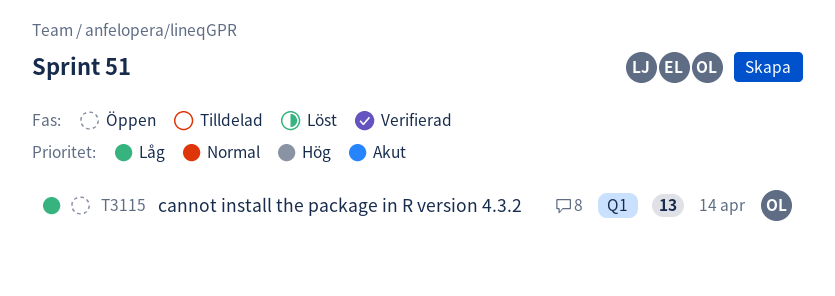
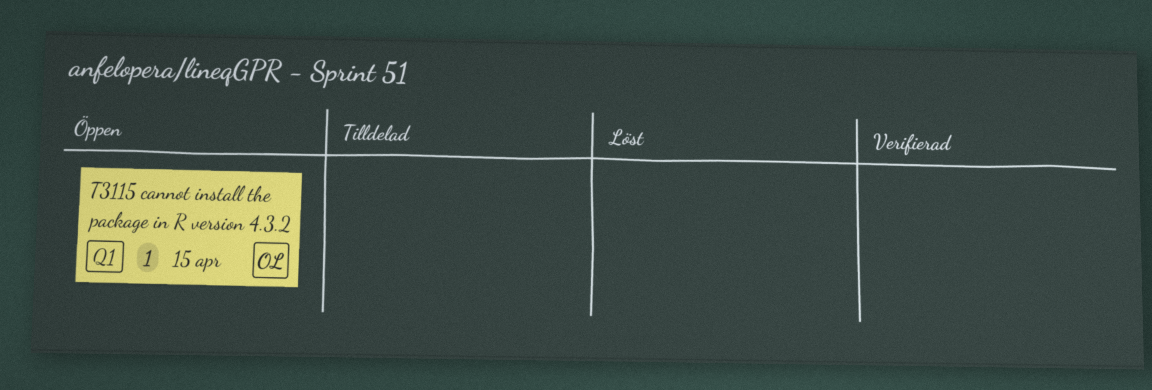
T3115, estimate: 13 -> 1
T3115, due: Apr 14 -> Apr 15

